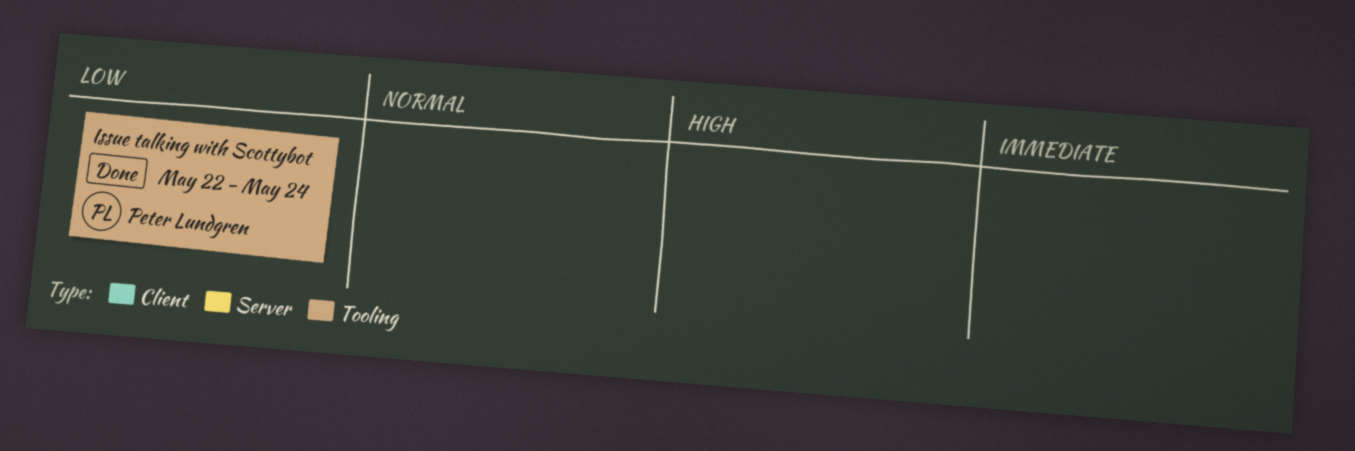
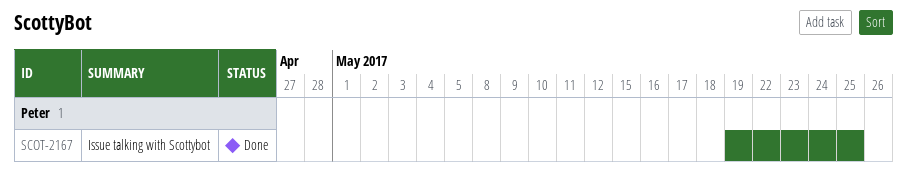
Issue talking with Scottybot, start: May 22 -> May 19
Issue talking with Scottybot, due: May 24 -> May 25

